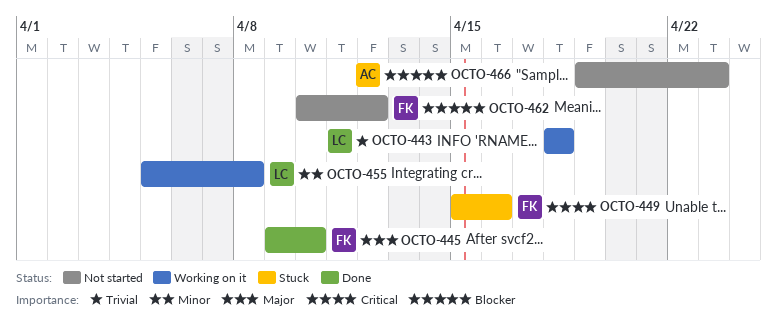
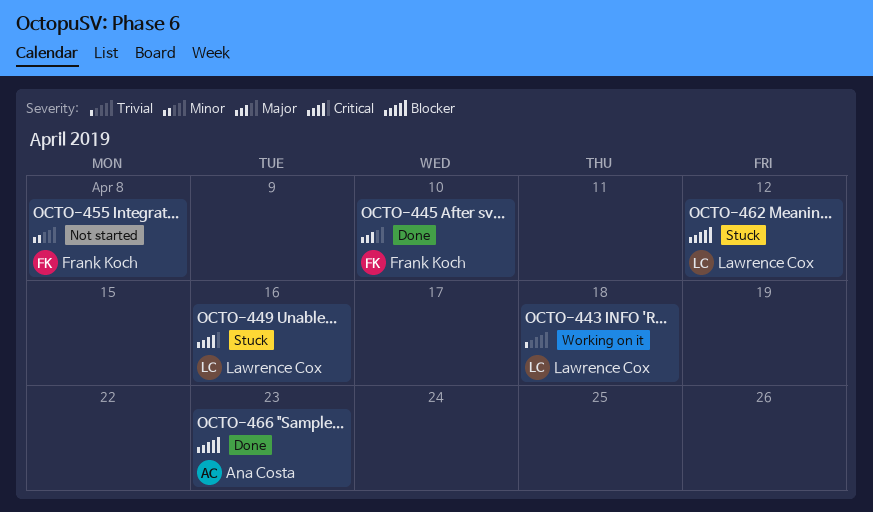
OCTO-449, owner: Frank Koch -> Lawrence Cox
OCTO-455, status: Working on it -> Not started
OCTO-455, owner: Lawrence Cox -> Frank Koch
OCTO-462, status: Not started -> Stuck
OCTO-462, owner: Frank Koch -> Lawrence Cox
OCTO-466, status: Not started -> Done

